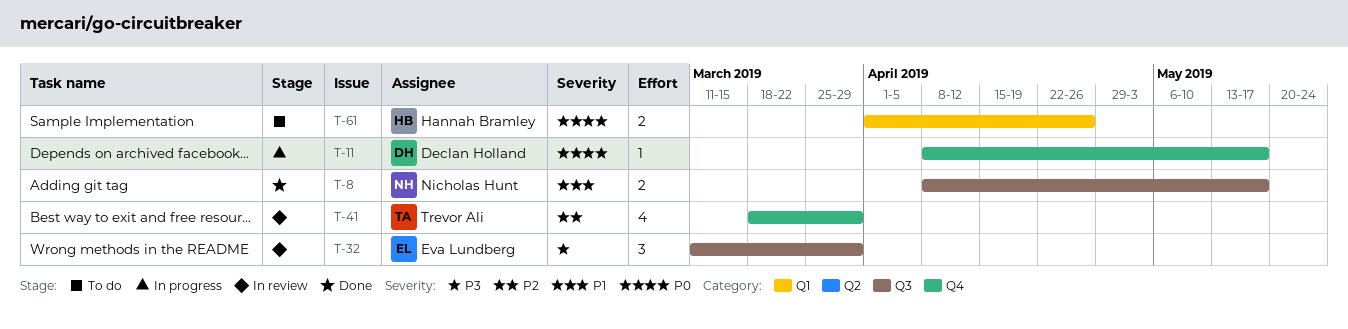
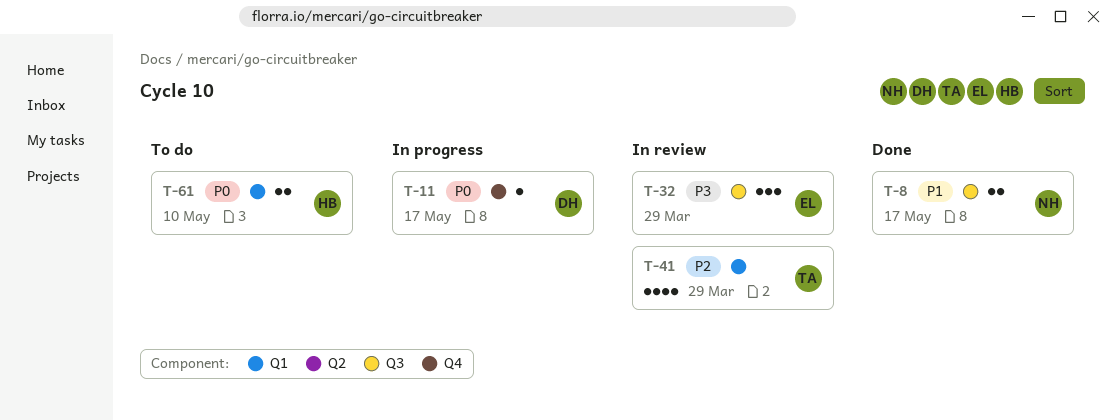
T-41, label: Q4 -> Q1
T-61, due: Apr 26 -> May 10

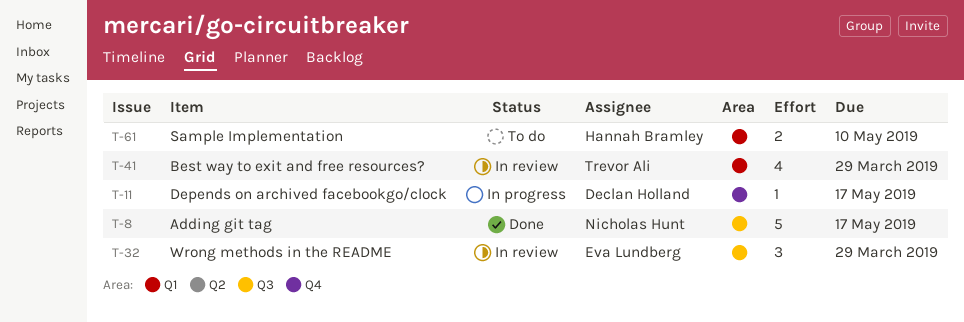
T-8, estimate: 2 -> 5

